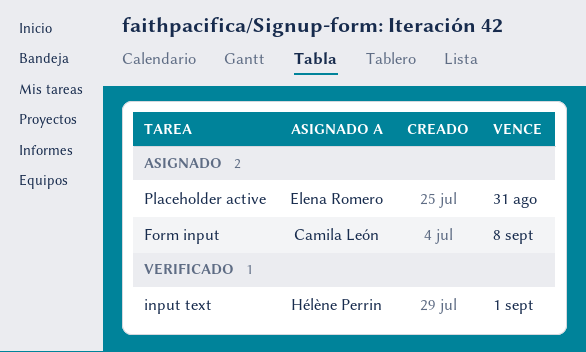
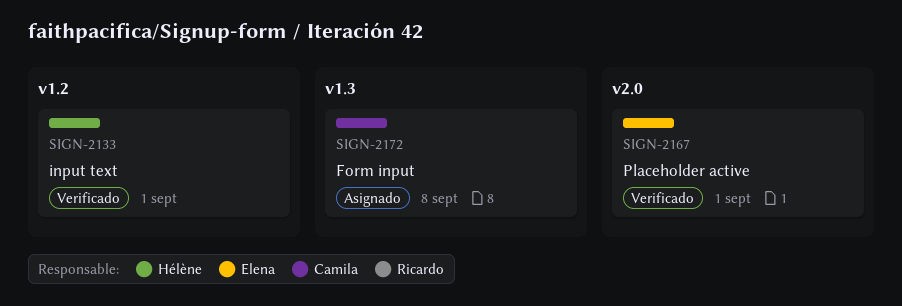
Placeholder active, status: Asignado -> Verificado
Placeholder active, due: Aug 31 -> Sep 1

